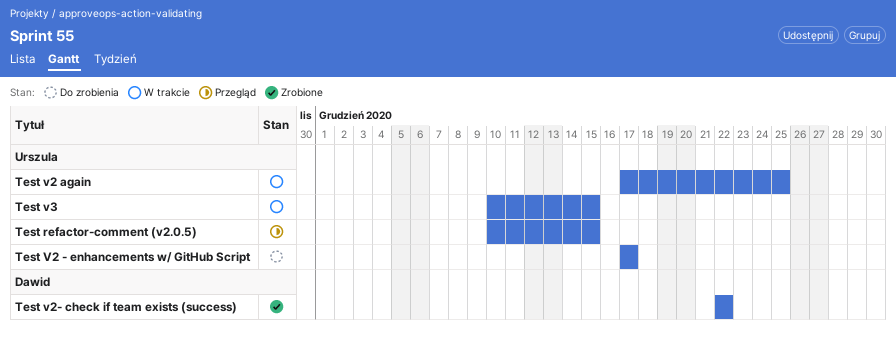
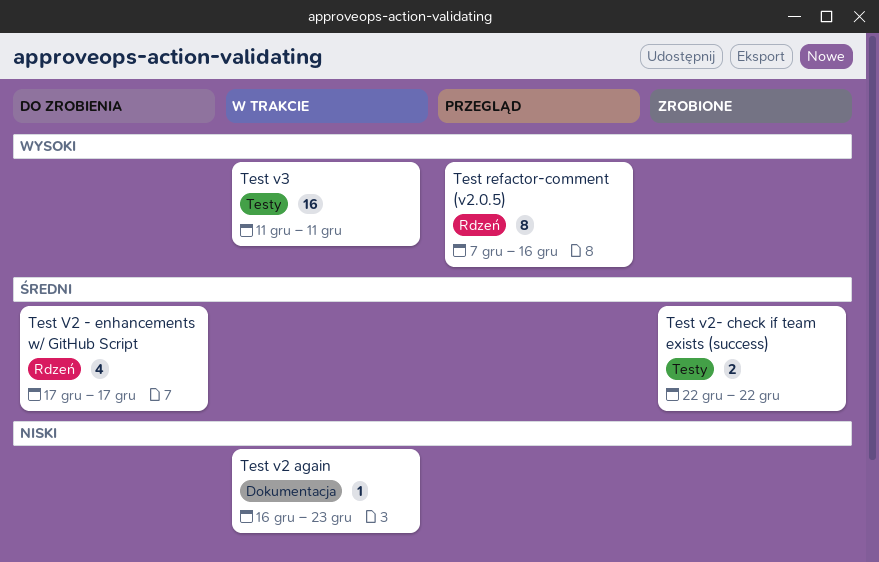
Test refactor-comment (v2.0.5), start: Dec 10 -> Dec 7
Test refactor-comment (v2.0.5), due: Dec 15 -> Dec 16
Test v2 again, start: Dec 17 -> Dec 16
Test v2 again, due: Dec 25 -> Dec 23
Test v3, start: Dec 10 -> Dec 11
Test v3, due: Dec 15 -> Dec 11

